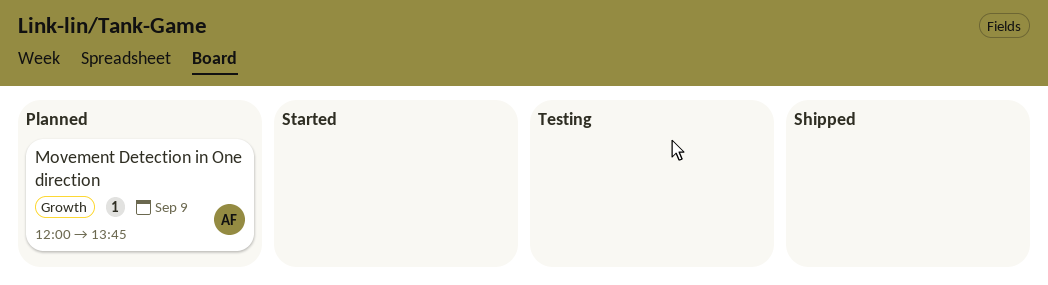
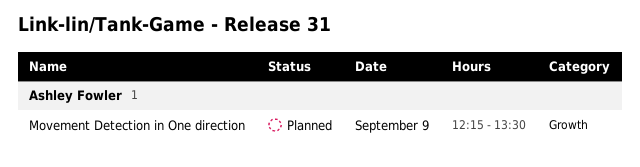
Movement Detection in One direction, begins: 12:00 -> 12:15
Movement Detection in One direction, ends: 13:45 -> 13:30

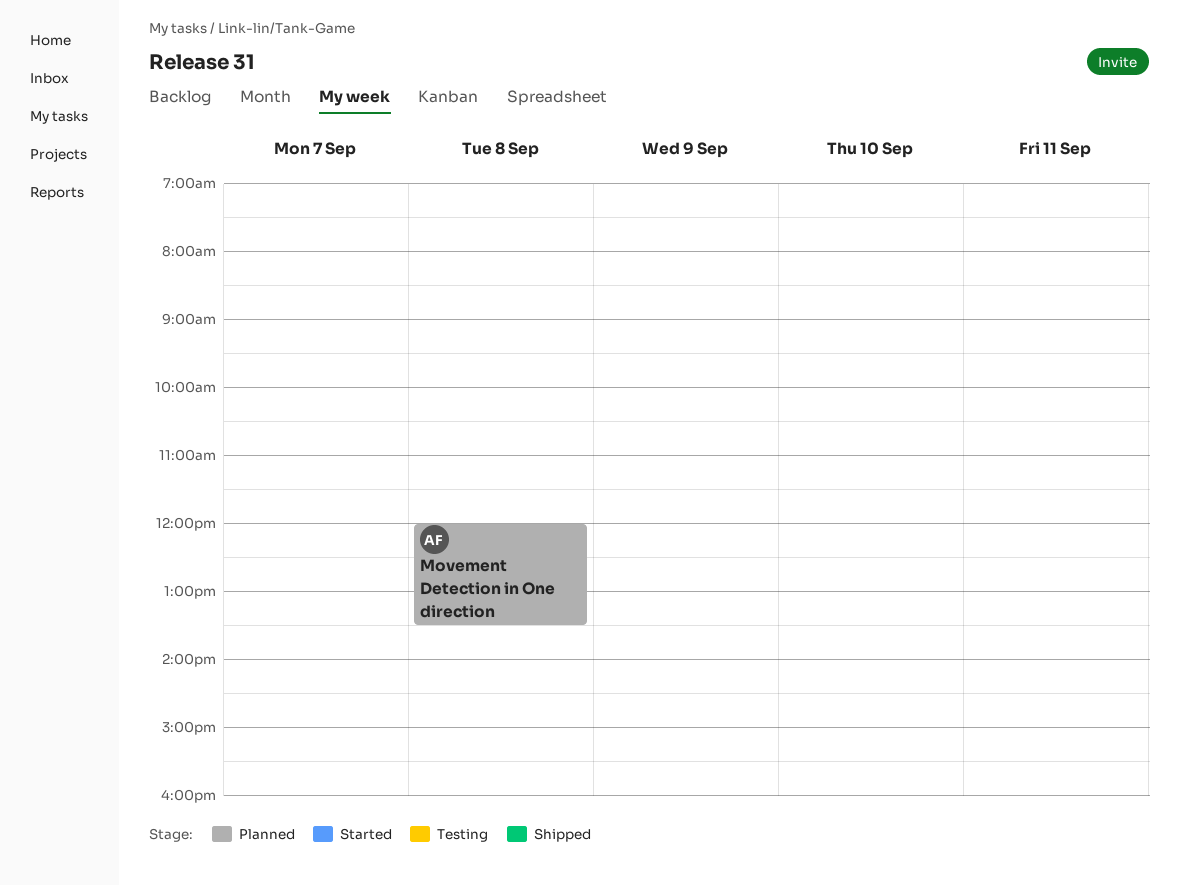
Movement Detection in One direction, day: Sep 9 -> Sep 8
Movement Detection in One direction, begins: 12:15 -> 12:00

